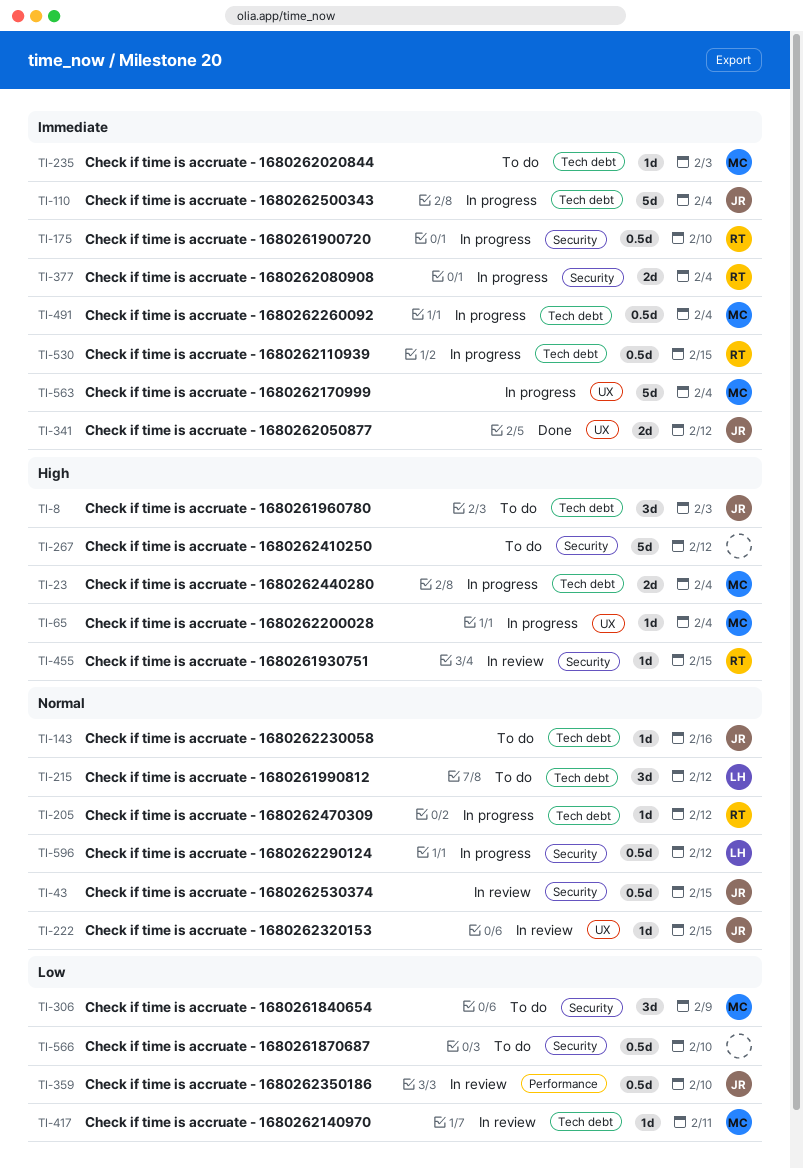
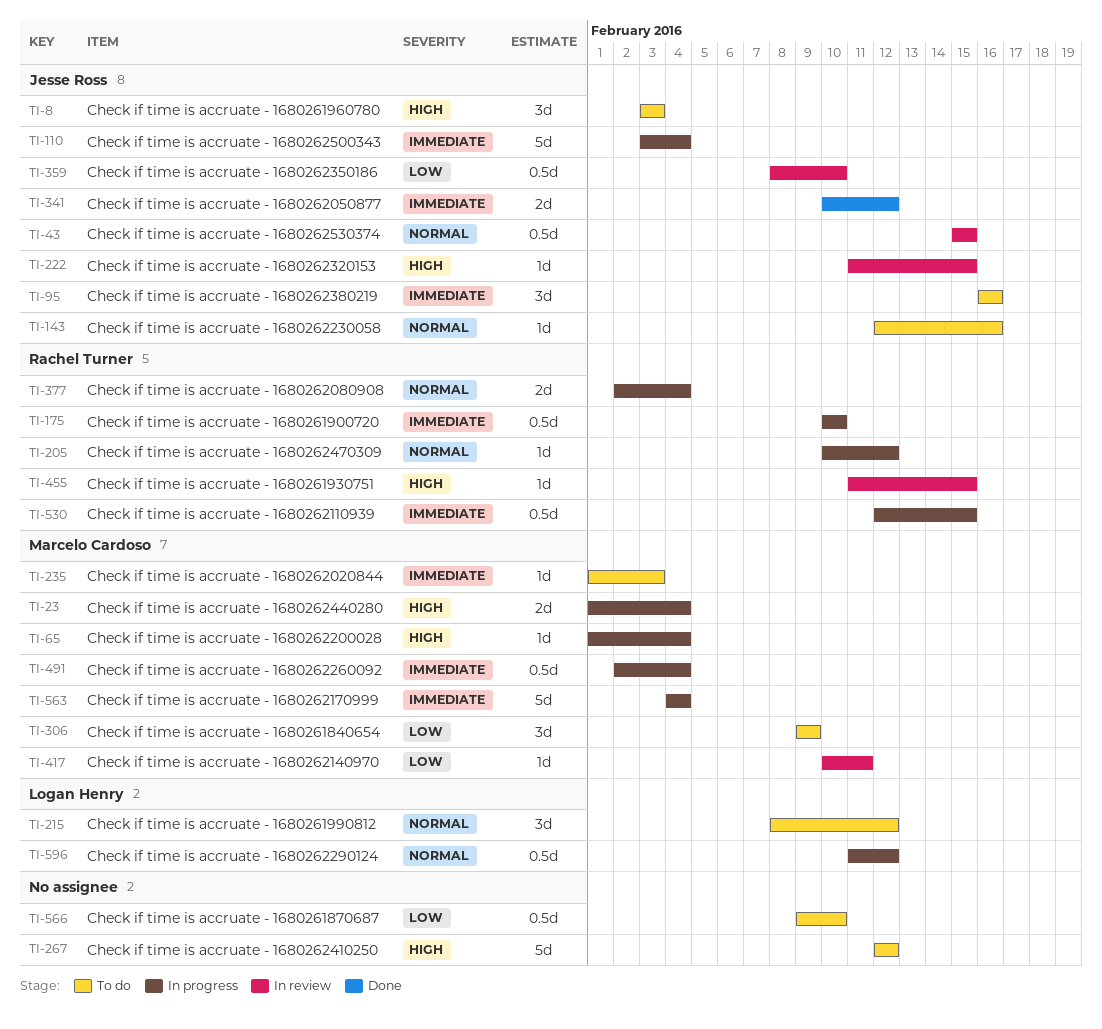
TI-95: none -> present
TI-222, priority: Normal -> High
TI-377, priority: Immediate -> Normal

